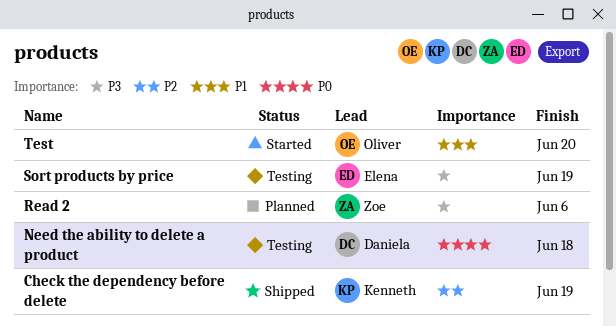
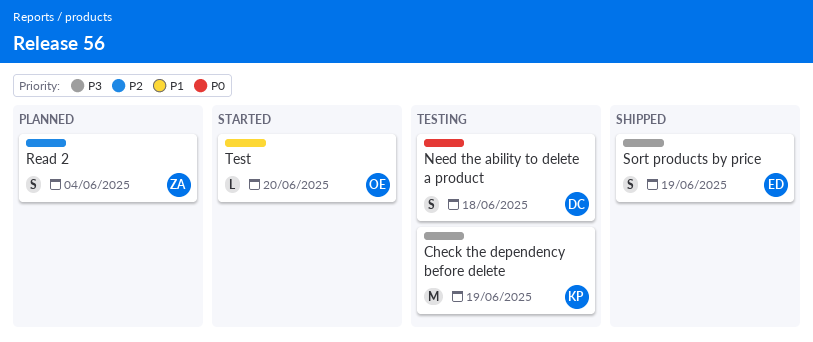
Check the dependency before delete, status: Shipped -> Testing
Check the dependency before delete, priority: P2 -> P3
Read 2, priority: P3 -> P2
Read 2, due: Jun 6 -> Jun 4
Sort products by price, status: Testing -> Shipped

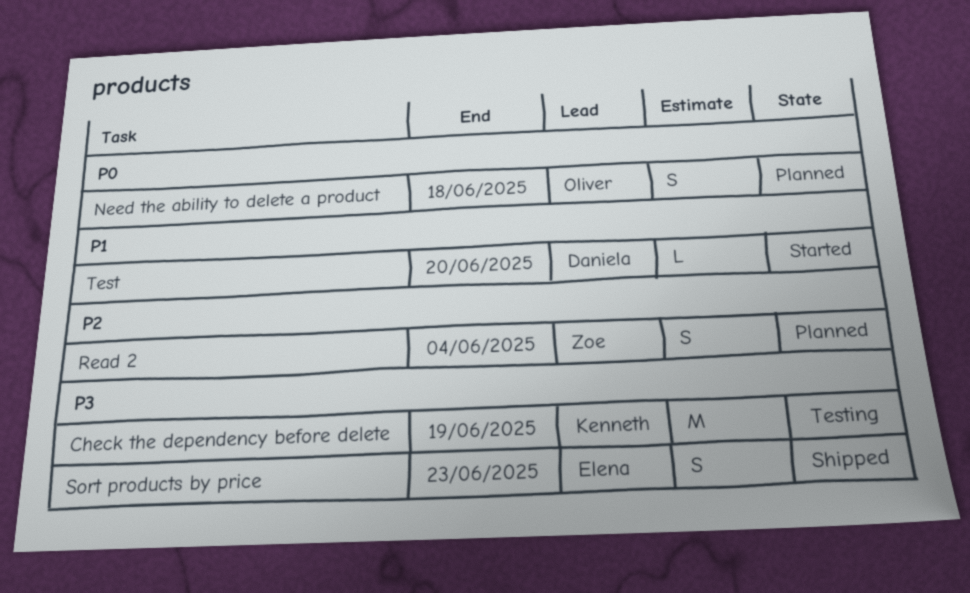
Need the ability to delete a product, status: Testing -> Planned
Need the ability to delete a product, owner: Daniela -> Oliver
Sort products by price, due: Jun 19 -> Jun 23
Test, owner: Oliver -> Daniela

